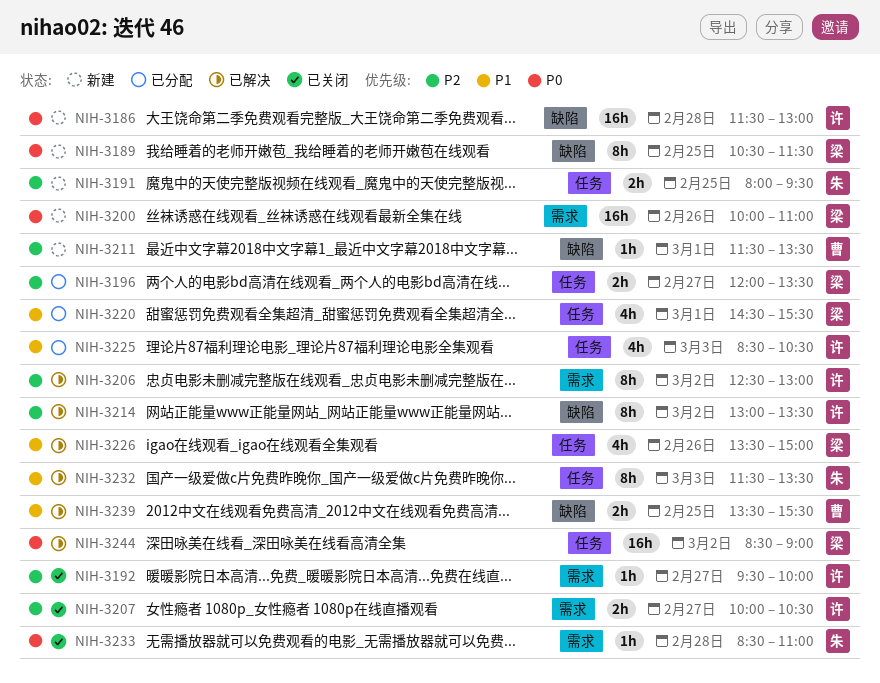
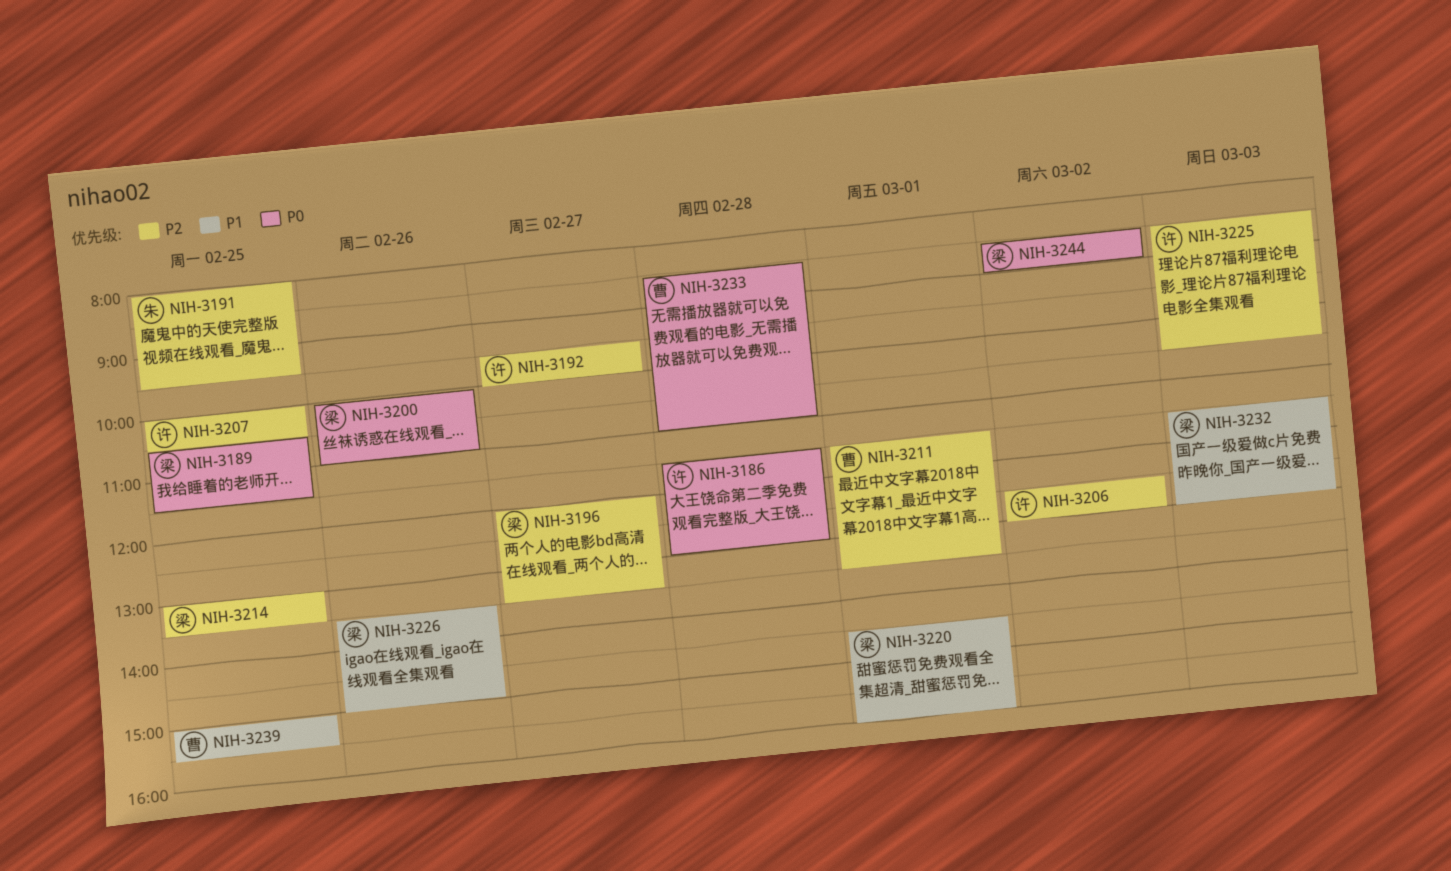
NIH-3207, day: Feb 27 -> Feb 25
NIH-3214, owner: 许 -> 梁
NIH-3214, day: Mar 2 -> Feb 25
NIH-3220, ends: 15:30 -> 16:00
NIH-3225, priority: P1 -> P2
NIH-3232, owner: 朱 -> 梁
NIH-3232, ends: 13:30 -> 13:00
NIH-3233, owner: 朱 -> 曹
NIH-3239, begins: 13:30 -> 15:00

